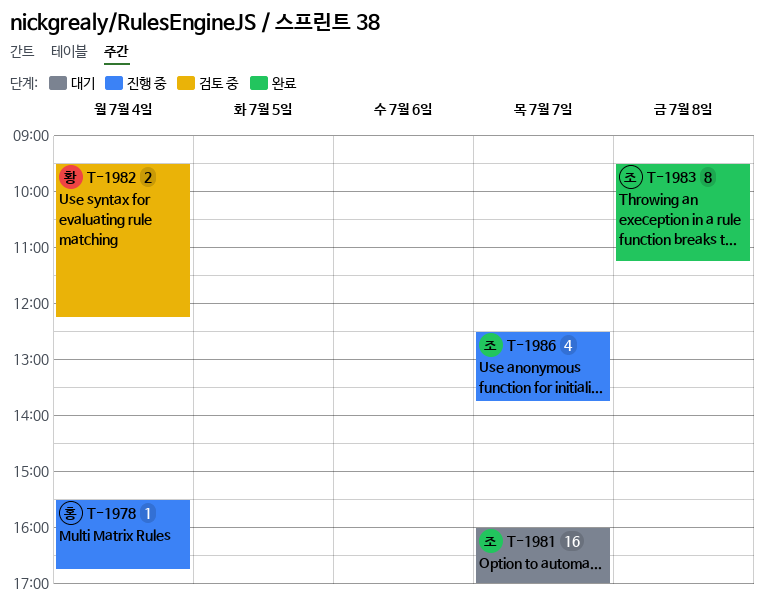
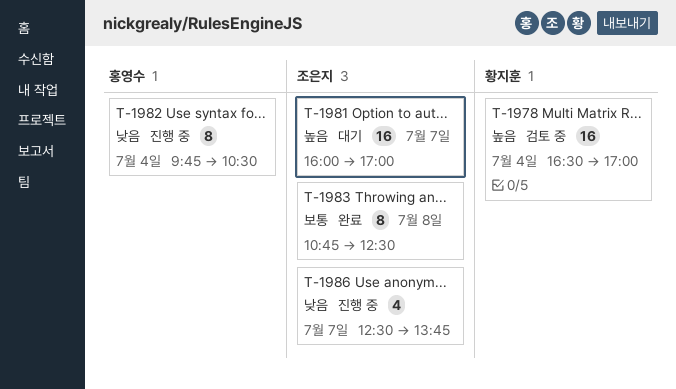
T-1978, status: 진행 중 -> 검토 중
T-1978, owner: 홍영수 -> 황지훈
T-1978, estimate: 1 -> 16
T-1978, begins: 15:30 -> 16:30
T-1978, ends: 16:45 -> 17:00
T-1982, status: 검토 중 -> 진행 중
T-1982, owner: 황지훈 -> 홍영수
T-1982, estimate: 2 -> 8
T-1982, begins: 09:30 -> 09:45
T-1982, ends: 12:15 -> 10:30
T-1983, begins: 09:30 -> 10:45
T-1983, ends: 11:15 -> 12:30

